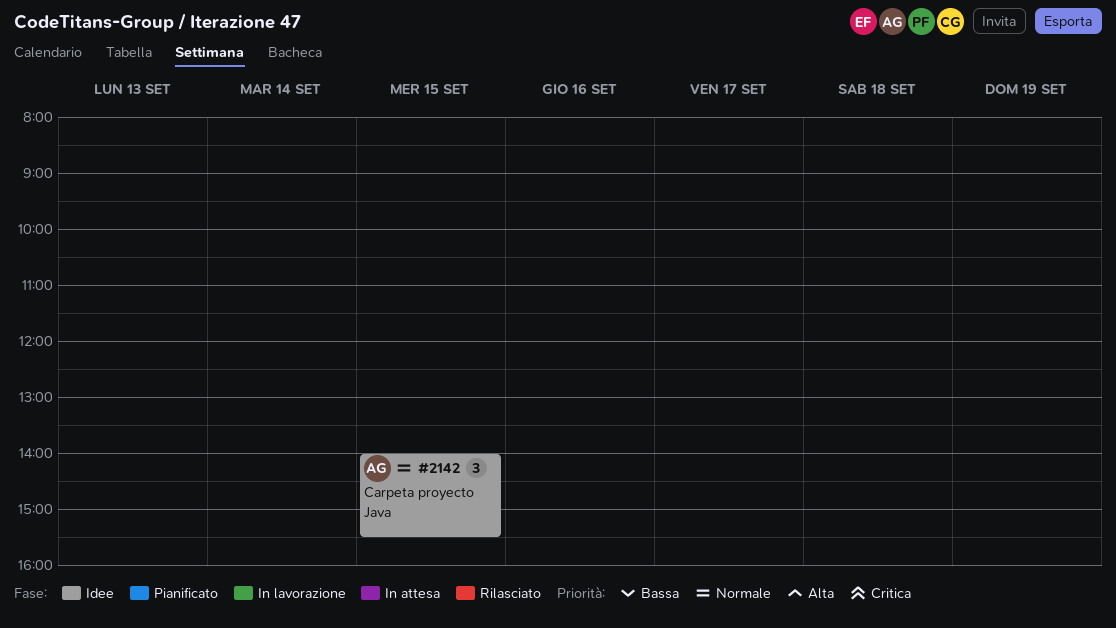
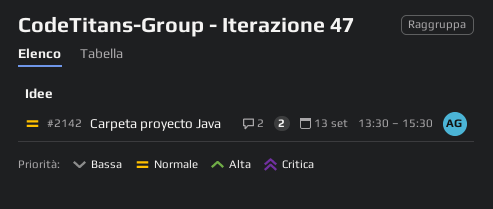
#2142, estimate: 3 -> 2
#2142, day: Sep 15 -> Sep 13
#2142, begins: 14:00 -> 13:30

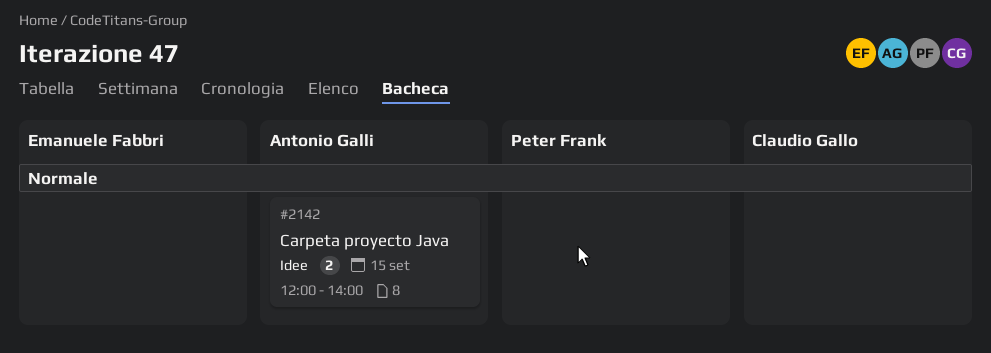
#2142, day: Sep 13 -> Sep 15
#2142, begins: 13:30 -> 12:00
#2142, ends: 15:30 -> 14:00

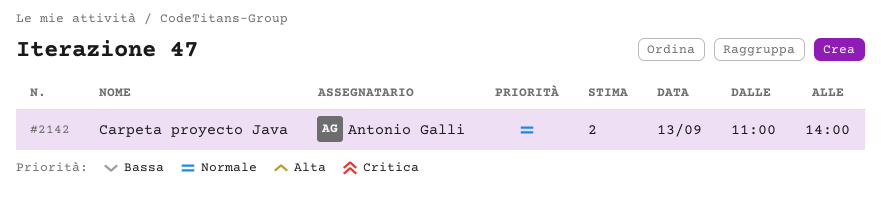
#2142, day: Sep 15 -> Sep 13
#2142, begins: 12:00 -> 11:00

